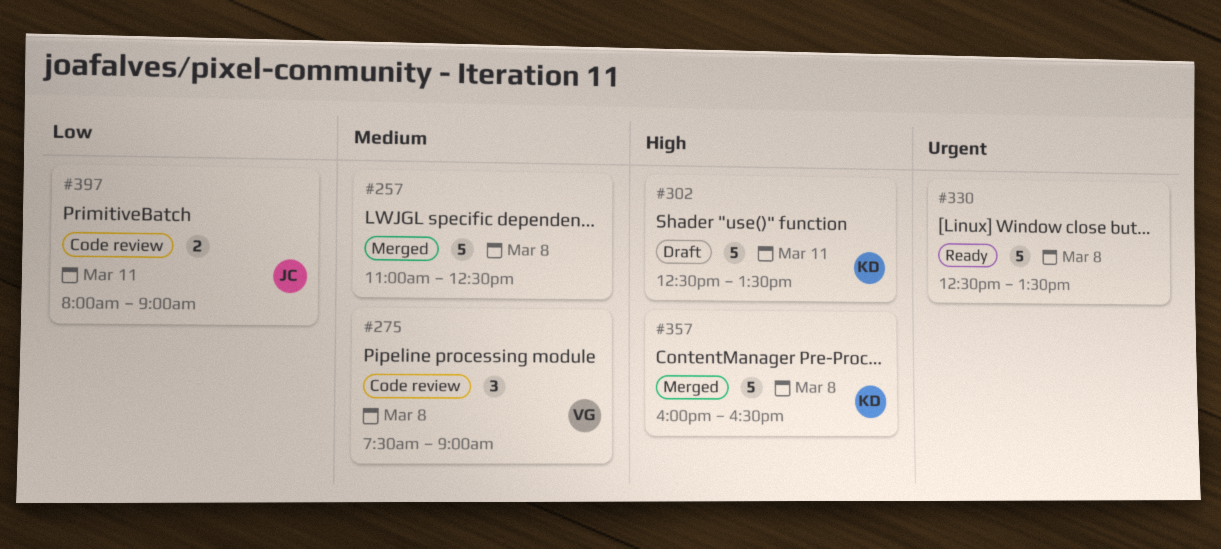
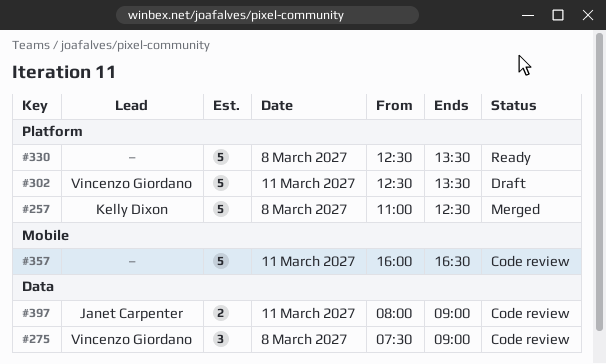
#257, owner: none -> Kelly Dixon
#302, owner: Kelly Dixon -> Vincenzo Giordano
#357, status: Merged -> Code review
#357, owner: Kelly Dixon -> none
#357, day: Mar 8 -> Mar 11

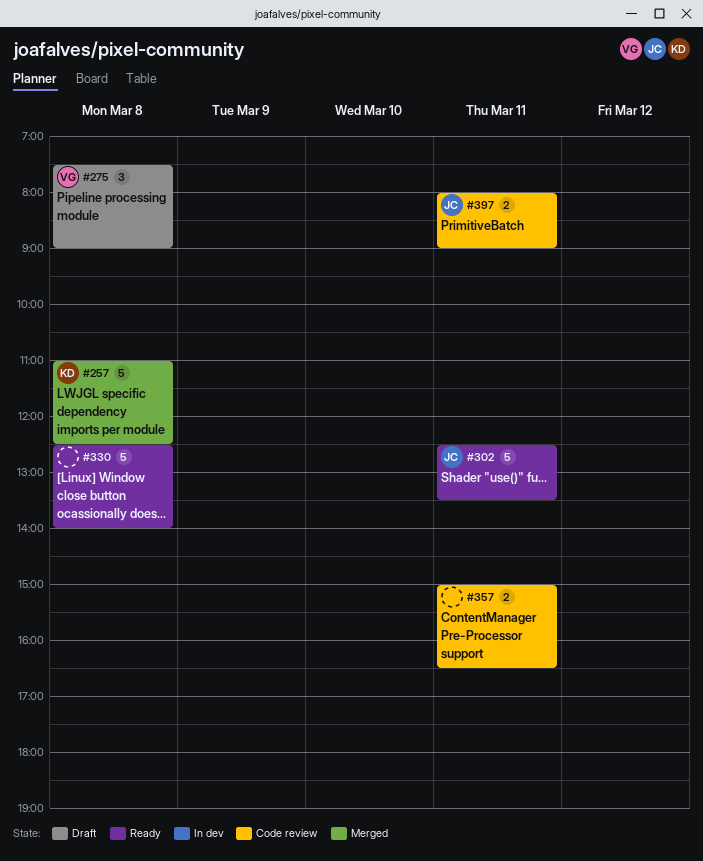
#275, status: Code review -> Draft
#302, status: Draft -> Ready
#302, owner: Vincenzo Giordano -> Janet Carpenter
#330, ends: 13:30 -> 14:00
#357, estimate: 5 -> 2
#357, begins: 16:00 -> 15:00

